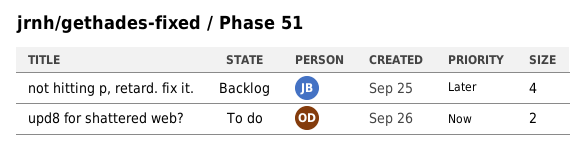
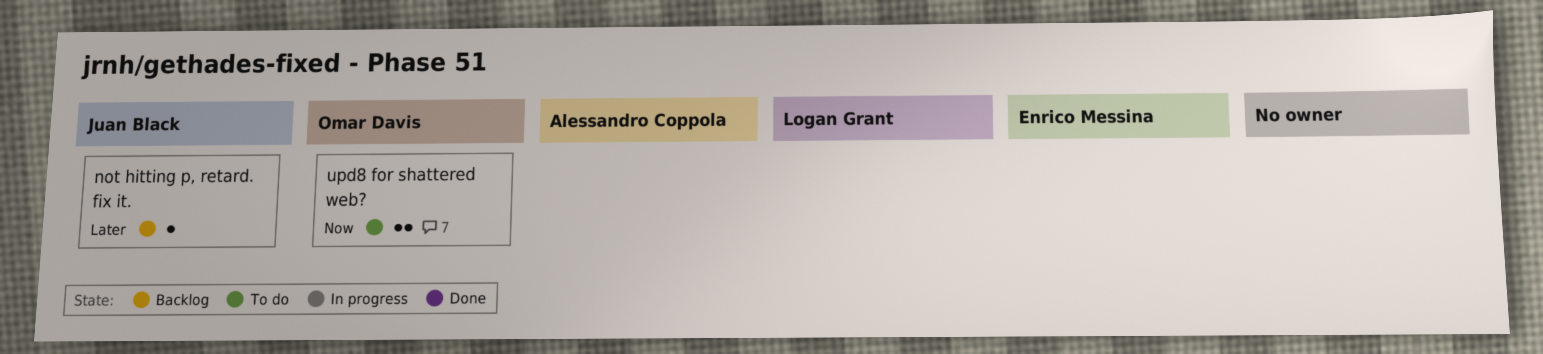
not hitting p, retard. fix it., estimate: 4 -> 1

